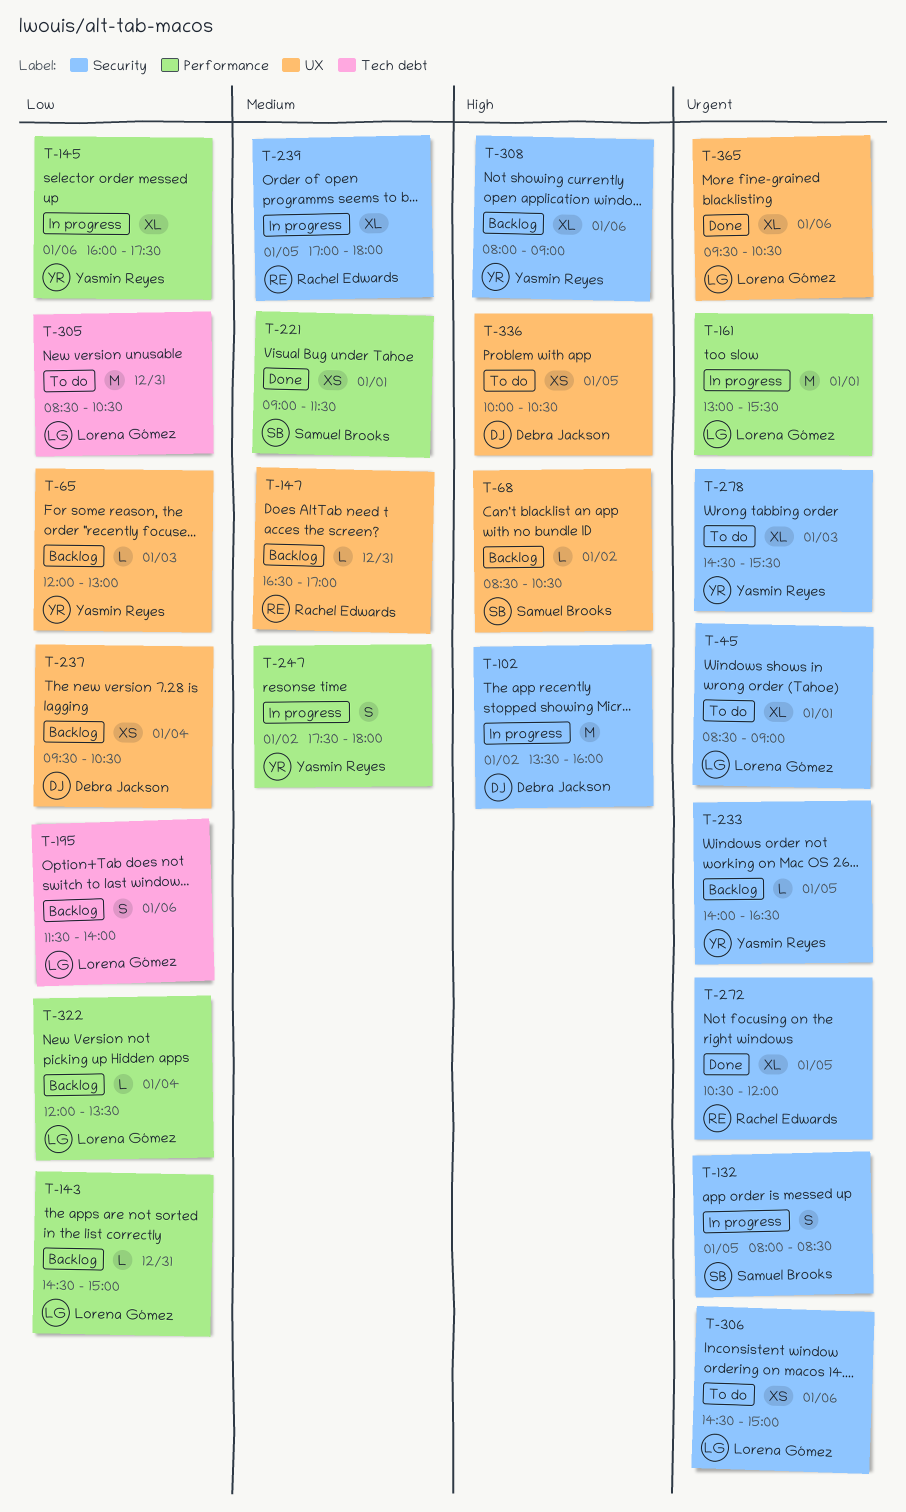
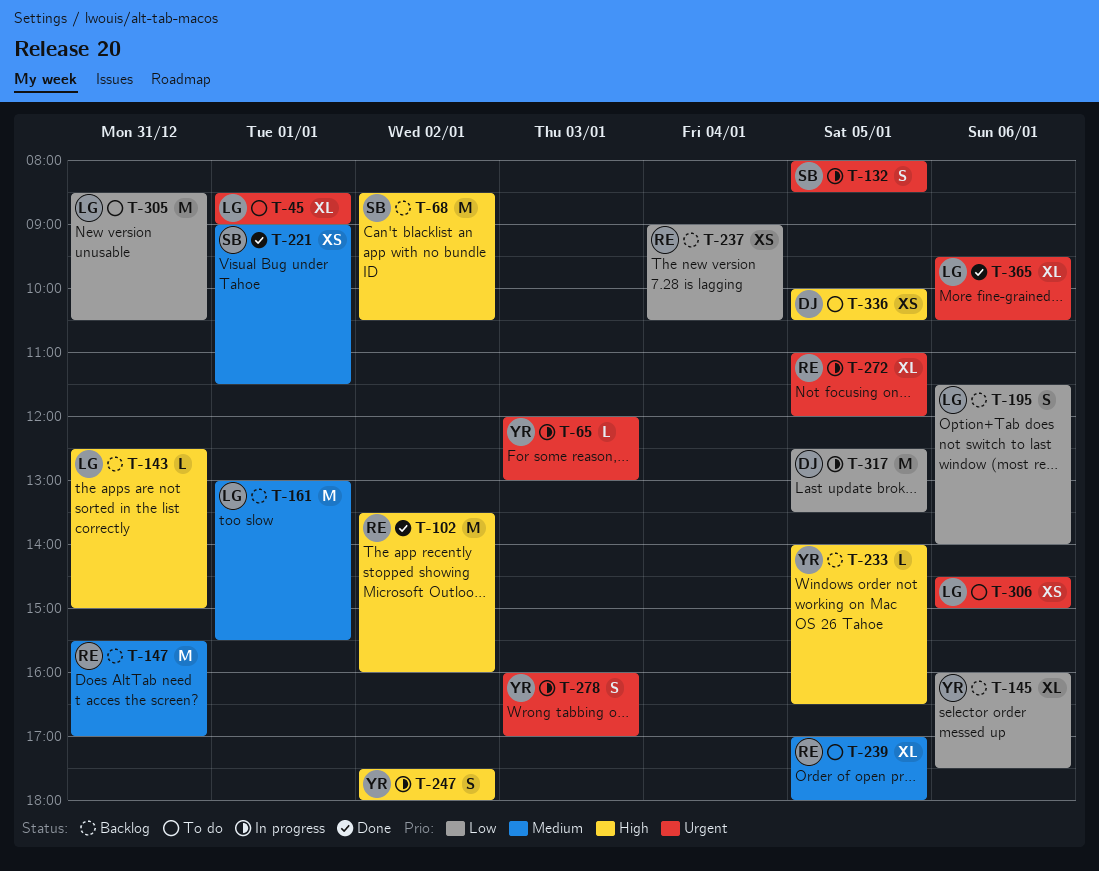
T-65, status: Backlog -> In progress
T-65, priority: Low -> Urgent
T-68, estimate: L -> M
T-102, status: In progress -> Done
T-102, owner: Debra Jackson -> Rachel Edwards
T-143, priority: Low -> High
T-143, begins: 14:30 -> 12:30
T-145, status: In progress -> Backlog
T-147, estimate: L -> M
T-147, begins: 16:30 -> 15:30
T-161, status: In progress -> Backlog
T-161, priority: Urgent -> Medium
T-233, priority: Urgent -> High
T-237, owner: Debra Jackson -> Rachel Edwards
T-237, begins: 09:30 -> 09:00
T-239, status: In progress -> To do
T-247, priority: Medium -> High
T-272, status: Done -> In progress
T-272, begins: 10:30 -> 11:00
T-278, status: To do -> In progress
T-278, estimate: XL -> S
T-278, begins: 14:30 -> 16:00
T-278, ends: 15:30 -> 17:00
T-308: present -> none
T-317: none -> present
T-322: present -> none

